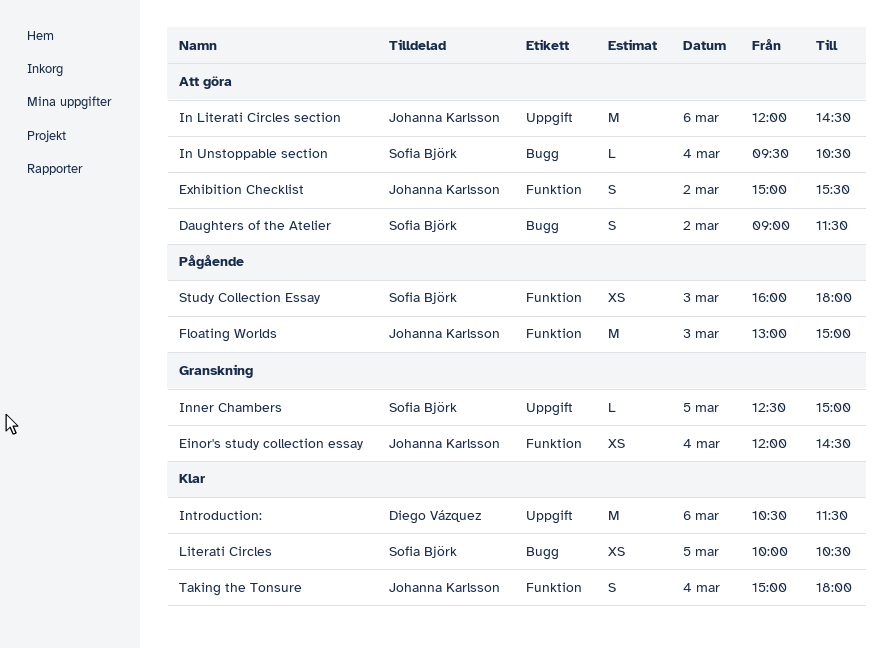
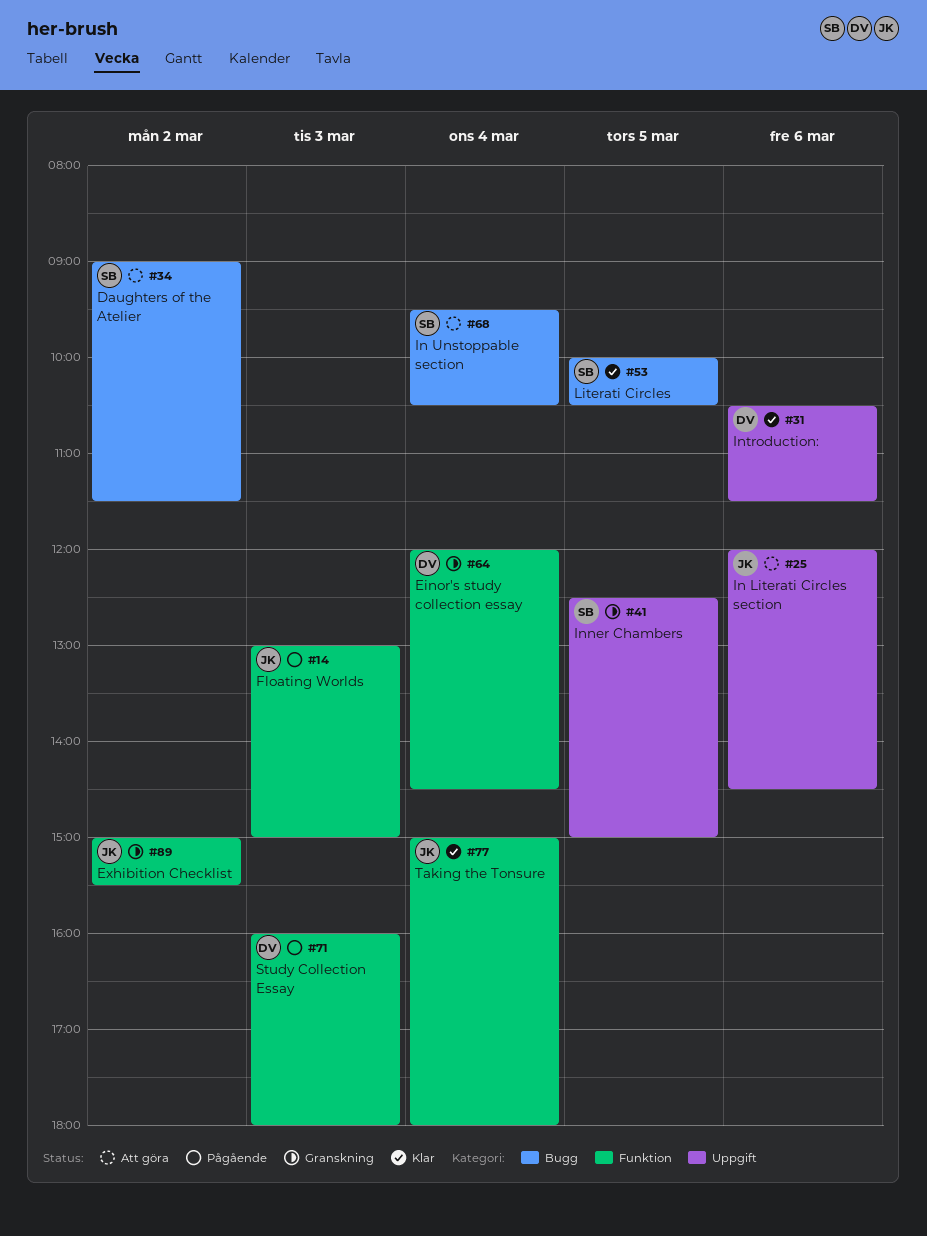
Einor's study collection essay, owner: Johanna Karlsson -> Diego Vázquez
Exhibition Checklist, status: Att göra -> Granskning
Study Collection Essay, owner: Sofia Björk -> Diego Vázquez

